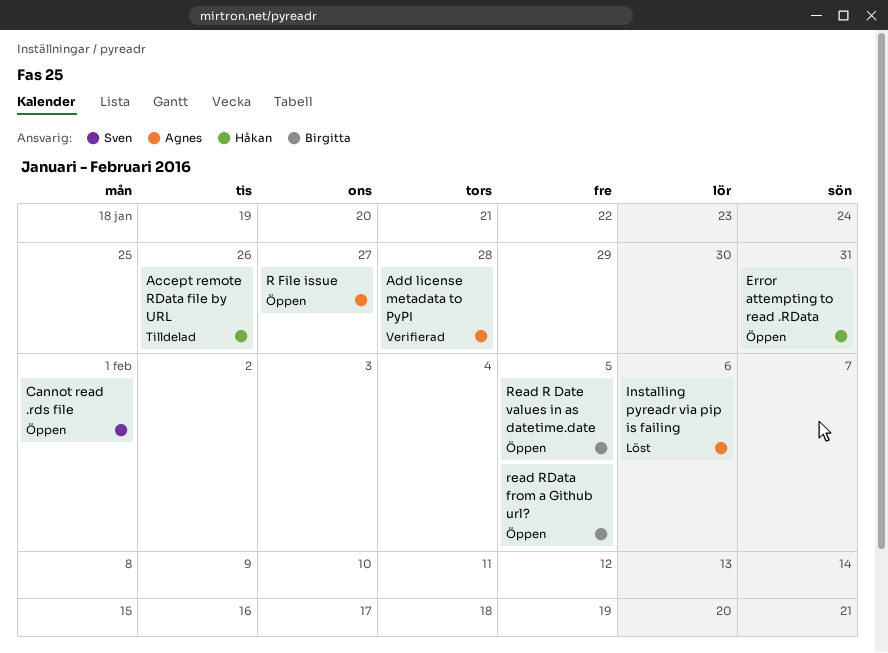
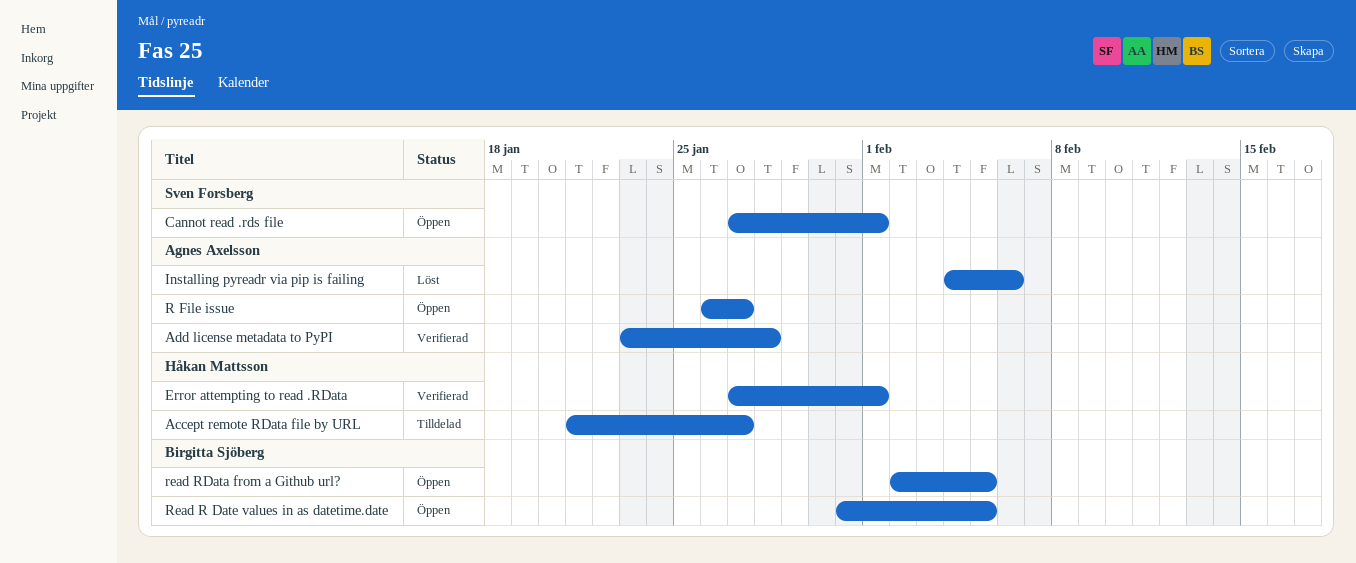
Accept remote RData file by URL, due: Jan 26 -> Jan 27
Error attempting to read .RData, status: Öppen -> Verifierad
Error attempting to read .RData, due: Jan 31 -> Feb 1

